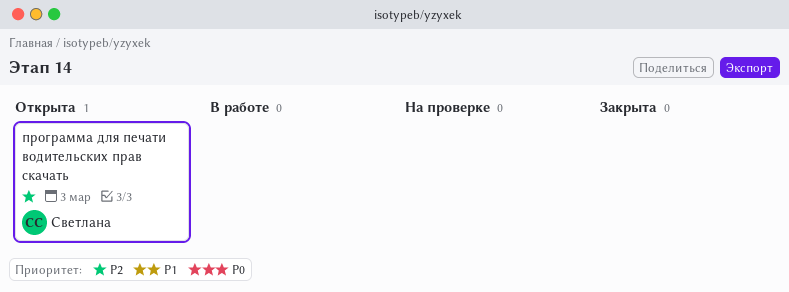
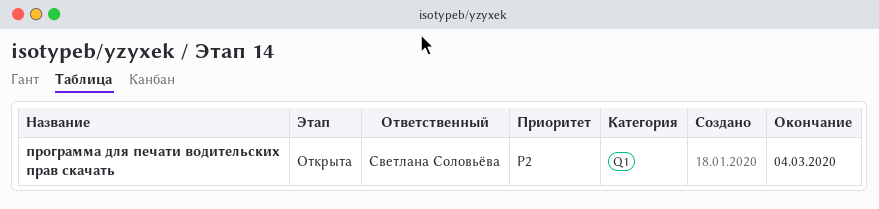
программа для печати водительских прав скачать, due: Mar 3 -> Mar 4

